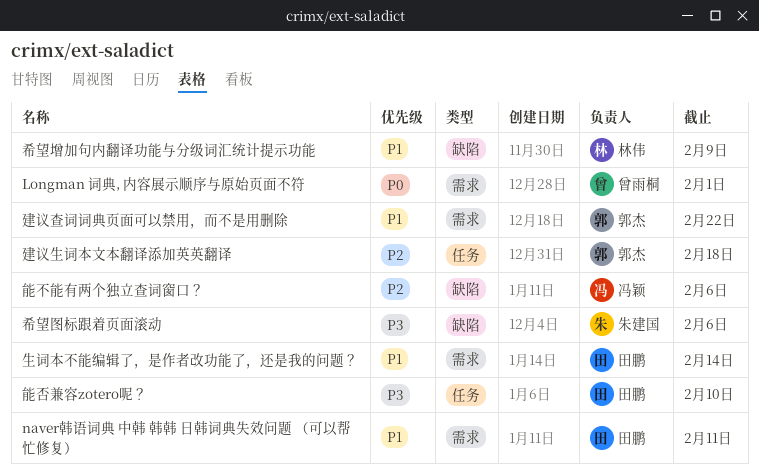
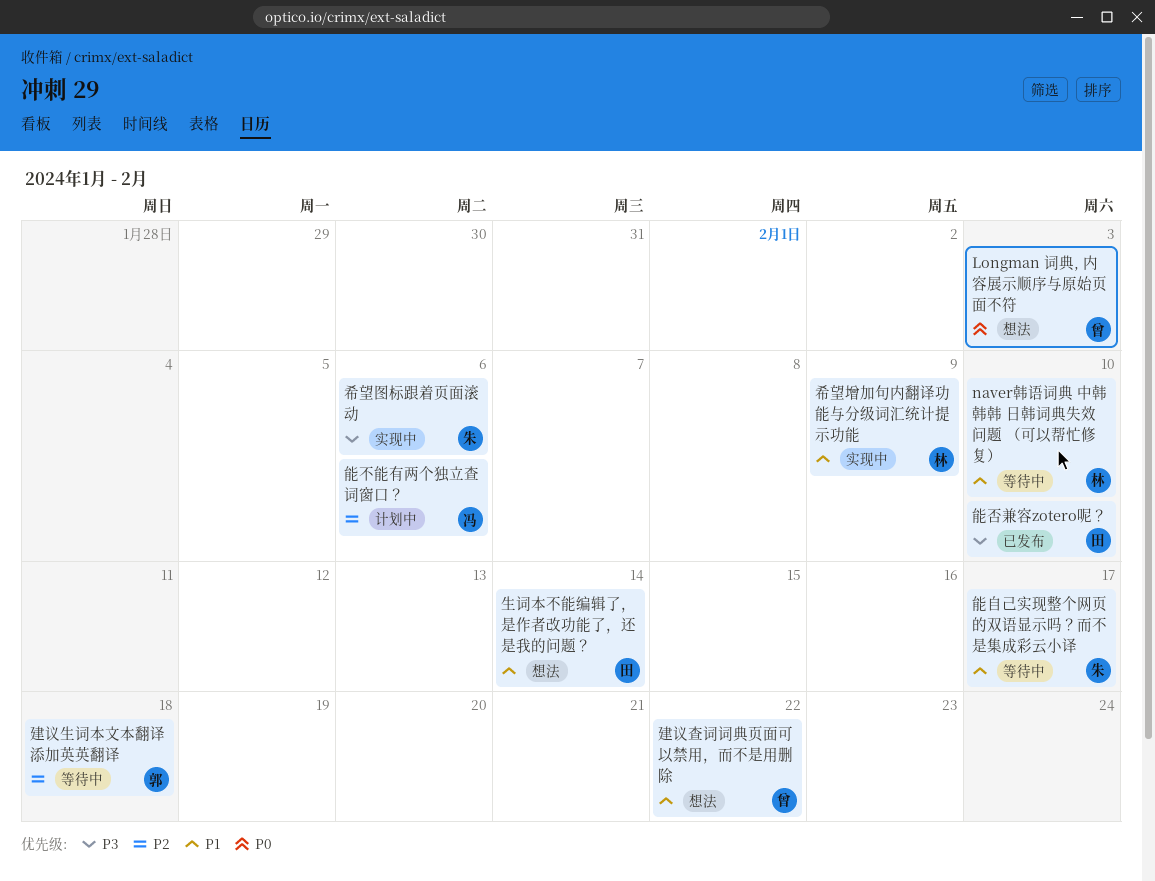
Longman 词典, 内容展示顺序与原始页面不符, due: Feb 1 -> Feb 3
naver韩语词典 中韩 韩韩 日韩词典失效问题 （可以帮忙修复）, owner: 田鹏 -> 林伟
naver韩语词典 中韩 韩韩 日韩词典失效问题 （可以帮忙修复）, due: Feb 11 -> Feb 10
建议查词词典页面可以禁用，而不是用删除, owner: 郭杰 -> 曾雨桐
能自己实现整个网页的双语显示吗？而不是集成彩云小译: none -> present

